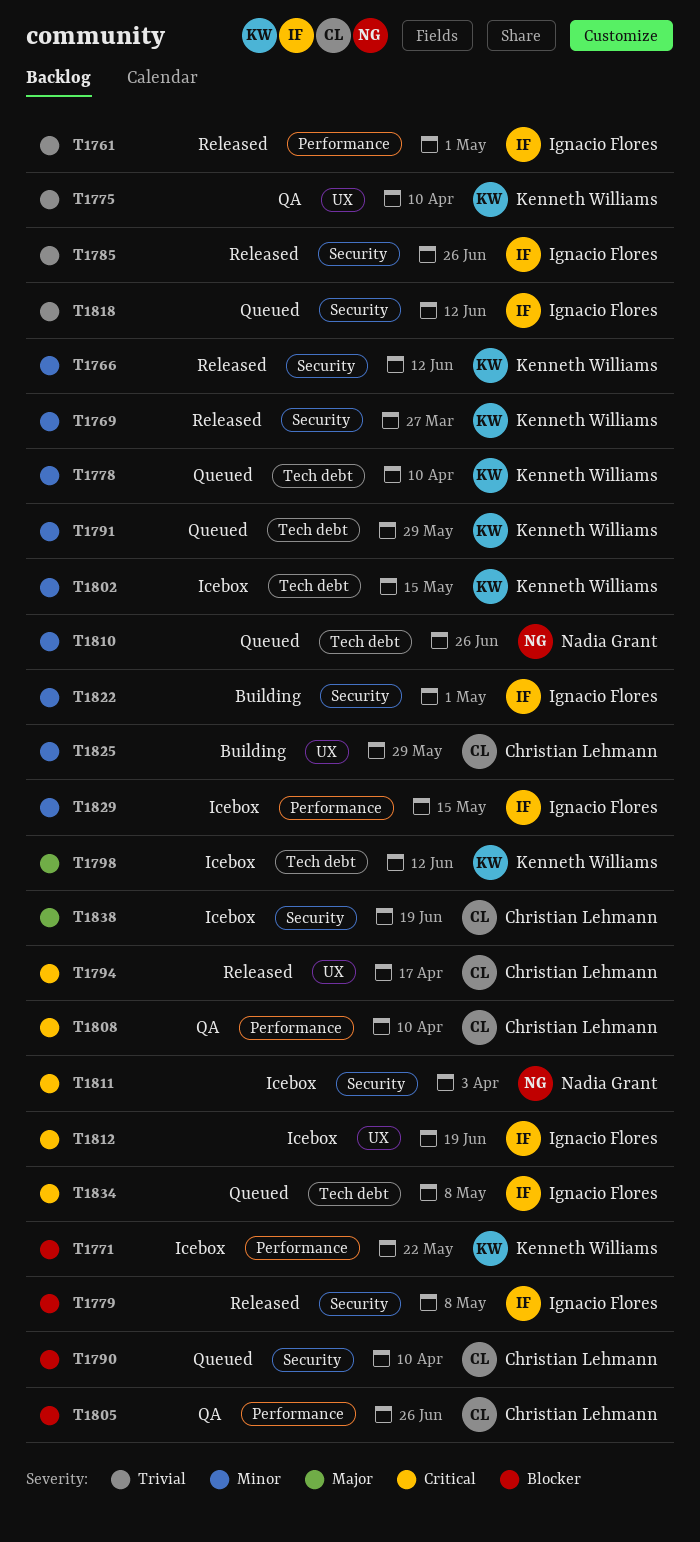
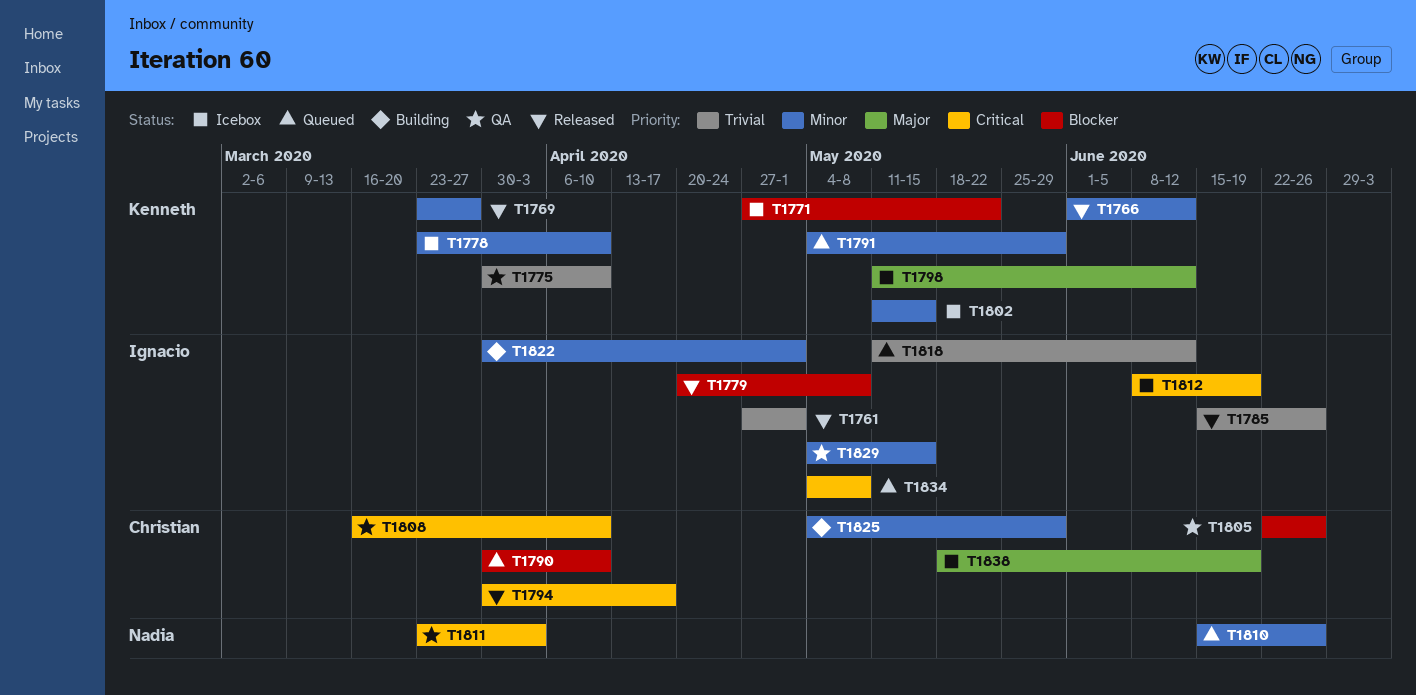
T1778, status: Queued -> Icebox
T1811, status: Icebox -> QA
T1829, status: Icebox -> QA

